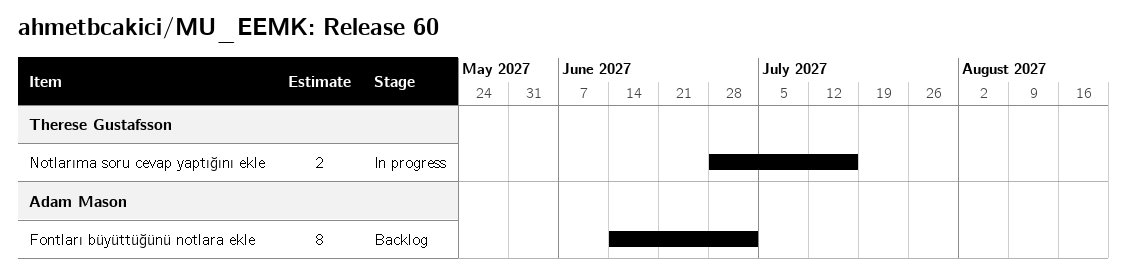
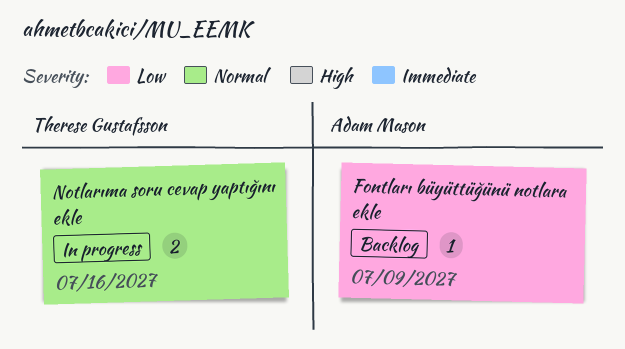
Fontları büyüttüğünü notlara ekle, estimate: 8 -> 1
Fontları büyüttüğünü notlara ekle, due: Jul 2 -> Jul 9

